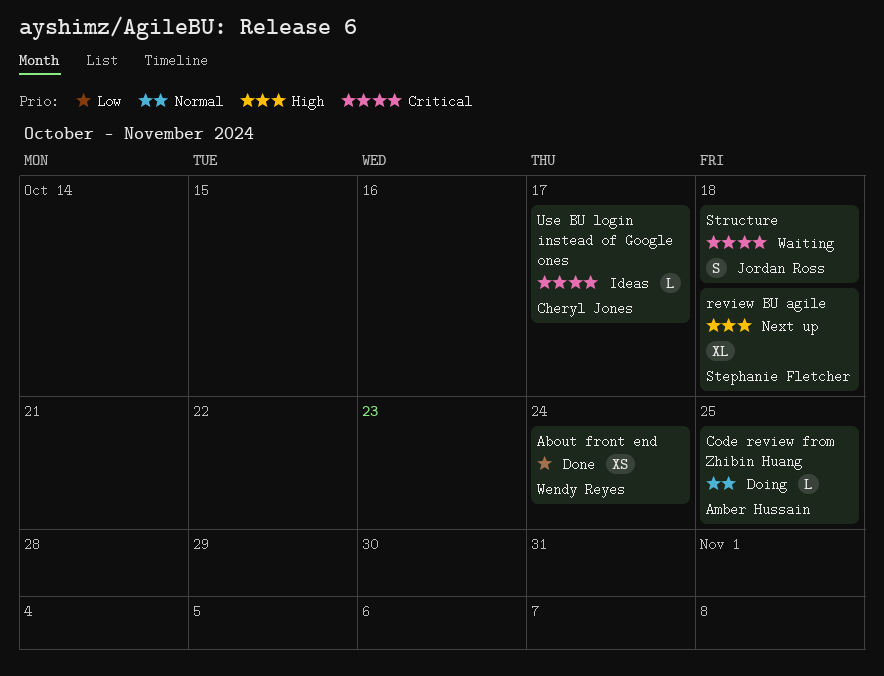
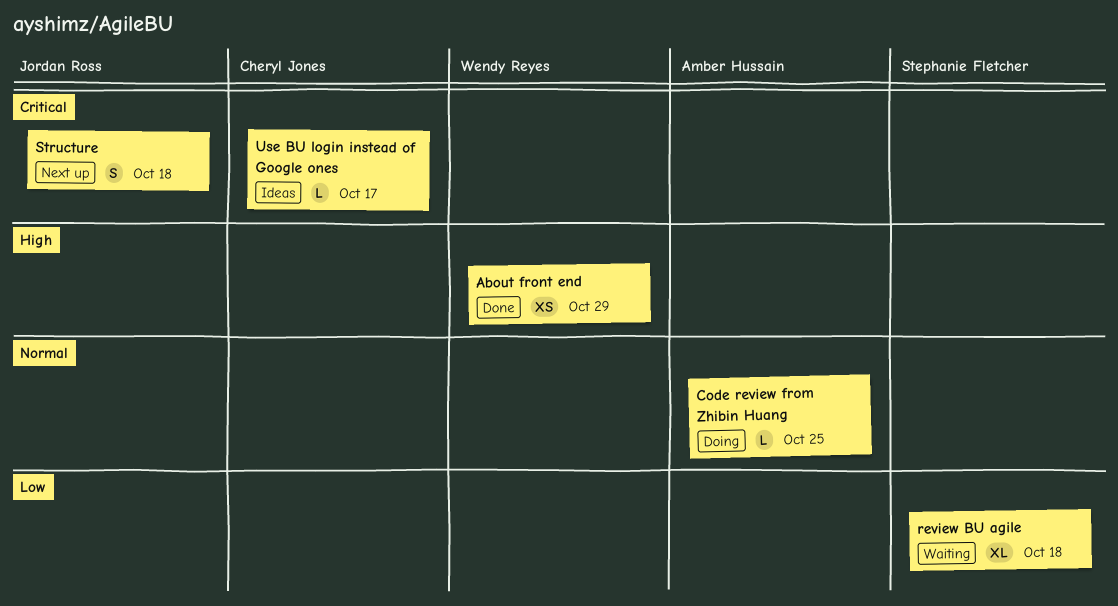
About front end, priority: Low -> High
About front end, due: Oct 24 -> Oct 29
review BU agile, status: Next up -> Waiting
review BU agile, priority: High -> Low
Structure, status: Waiting -> Next up

